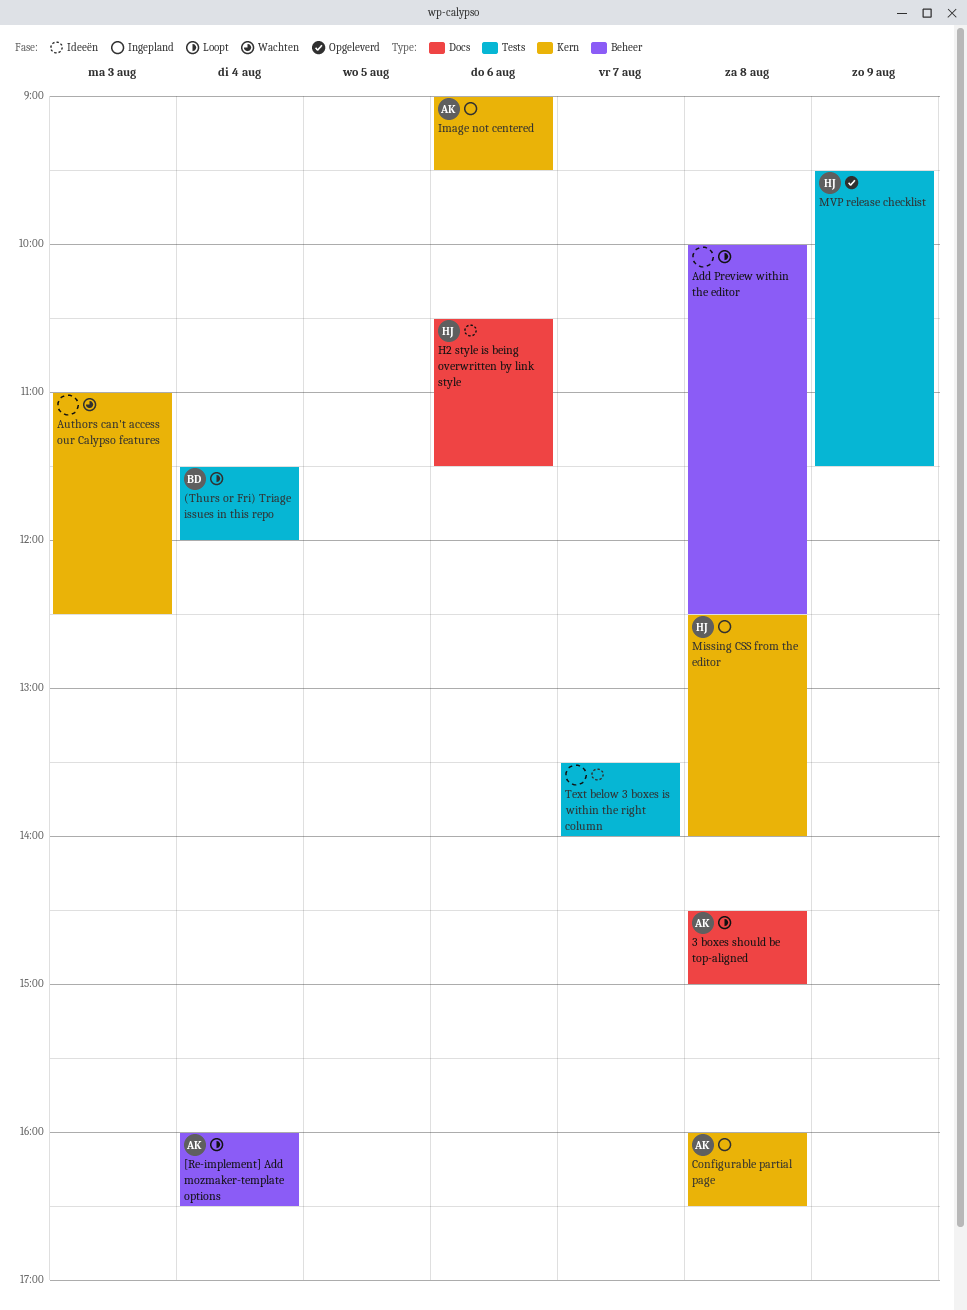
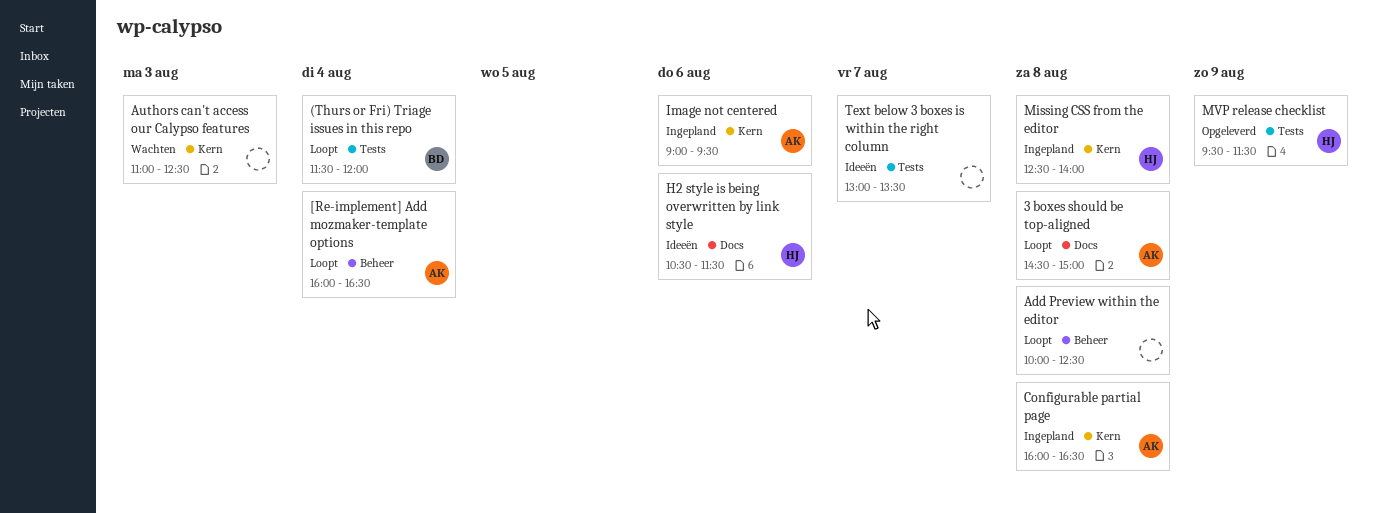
Text below 3 boxes is within the right column, begins: 13:30 -> 13:00
Text below 3 boxes is within the right column, ends: 14:00 -> 13:30

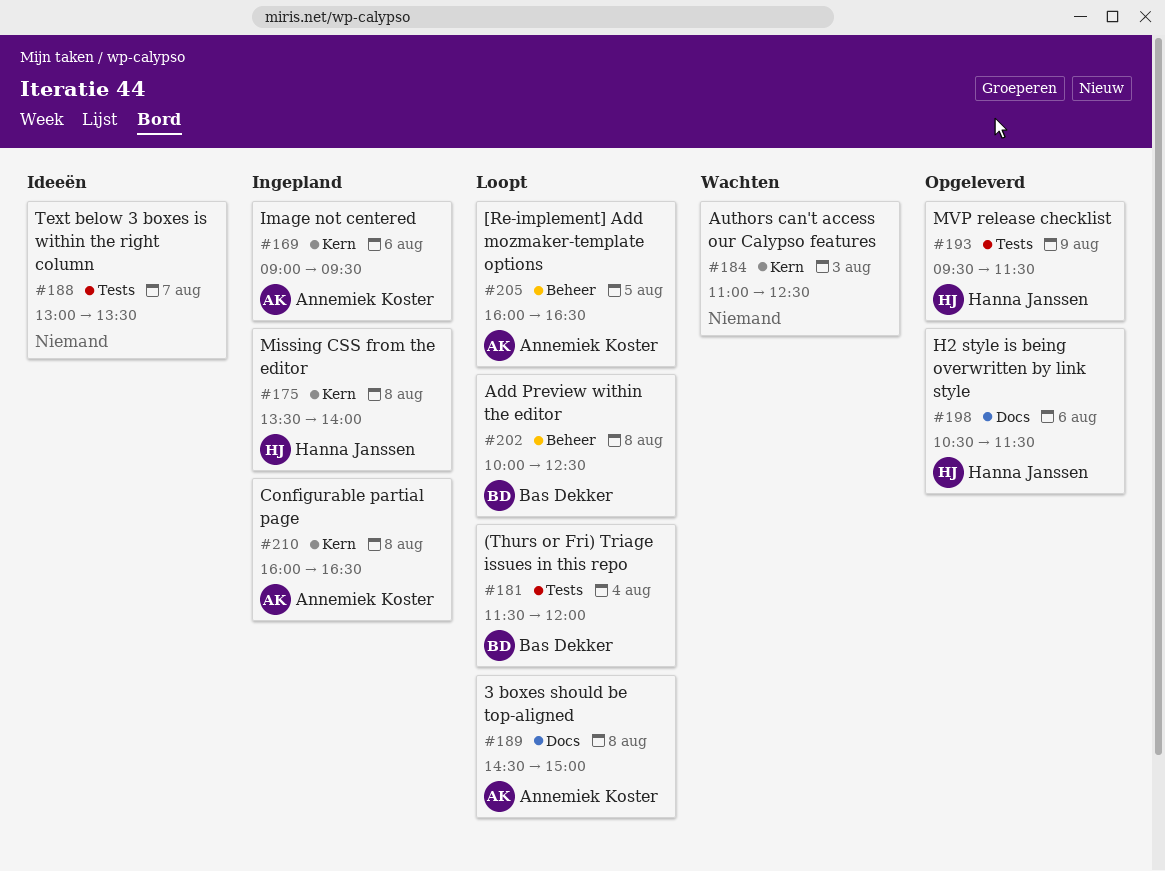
[Re-implement] Add mozmaker-template options, day: Aug 4 -> Aug 5
Add Preview within the editor, owner: none -> Bas Dekker
H2 style is being overwritten by link style, status: Ideeën -> Opgeleverd
Missing CSS from the editor, begins: 12:30 -> 13:30

